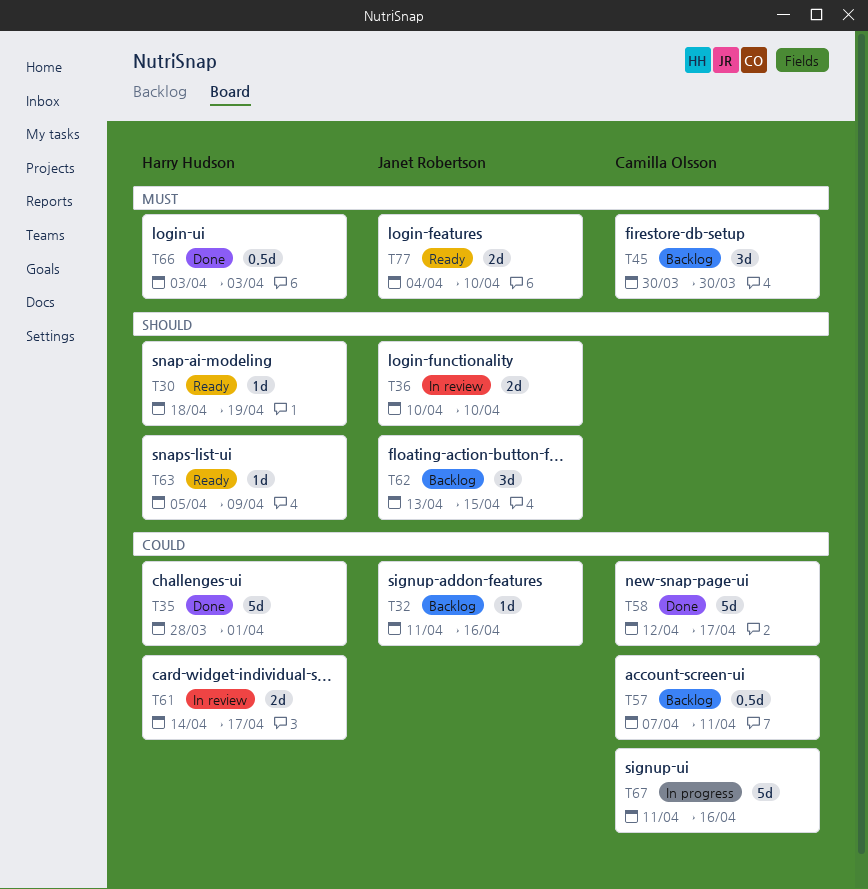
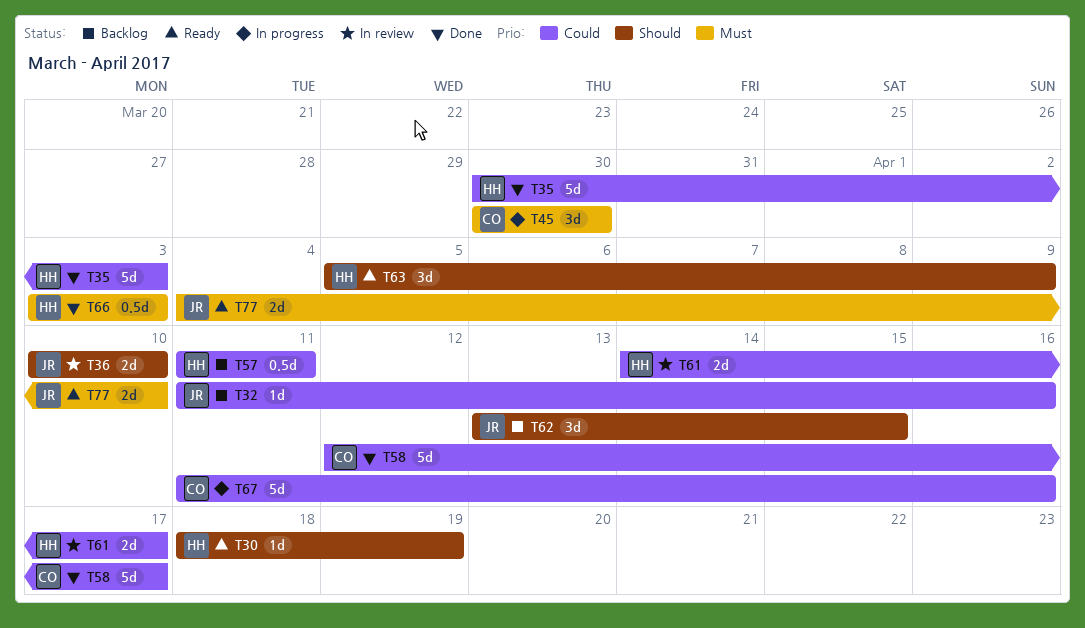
T35, start: Mar 28 -> Mar 30
T35, due: Apr 1 -> Apr 3
T45, status: Backlog -> In progress
T57, owner: Camilla Olsson -> Harry Hudson
T57, start: Apr 7 -> Apr 11
T63, estimate: 1d -> 3d

